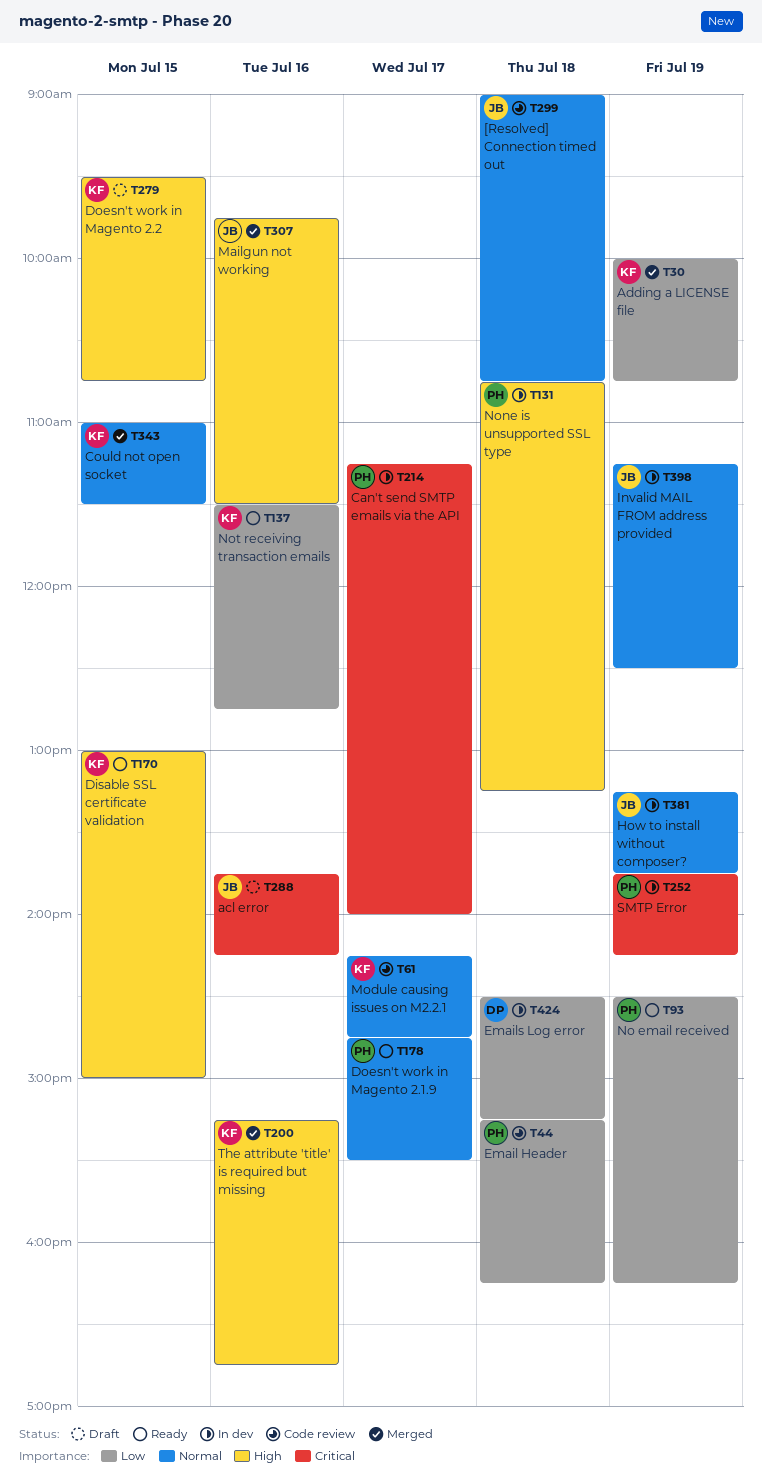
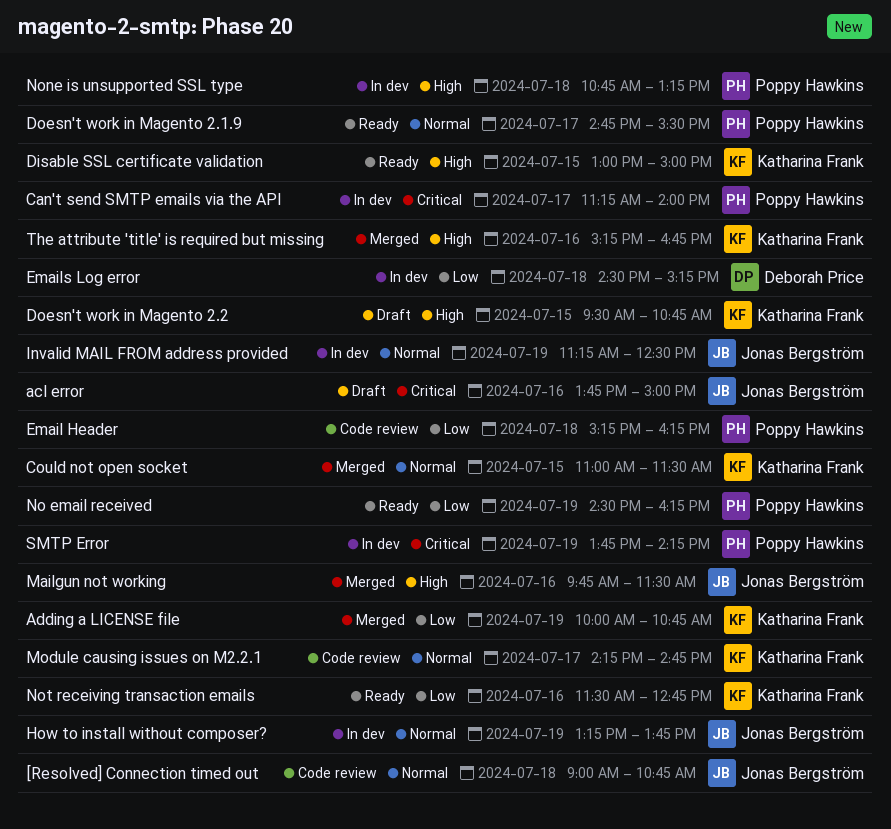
acl error, ends: 14:15 -> 15:00

